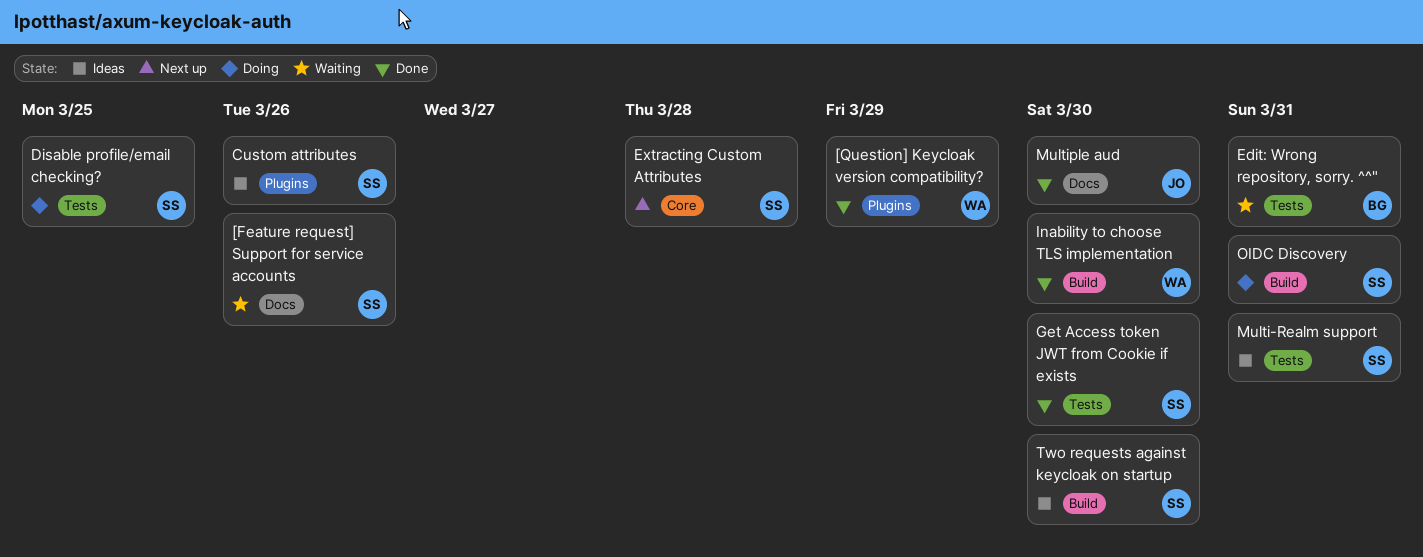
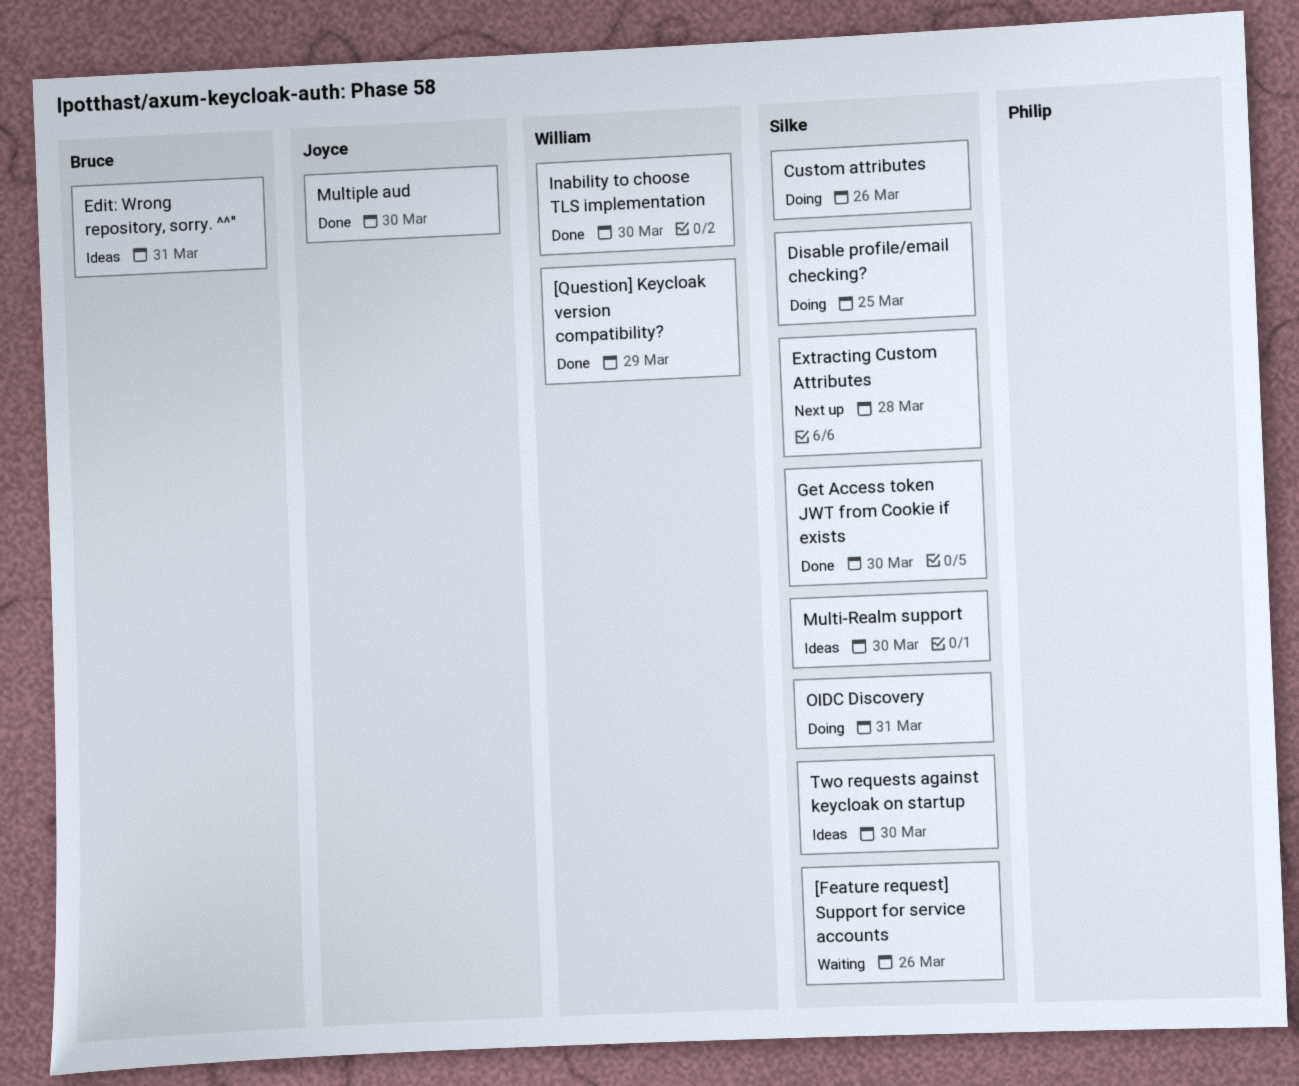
Custom attributes, status: Ideas -> Doing
Edit: Wrong repository, sorry. ^^", status: Waiting -> Ideas
Multi-Realm support, due: Mar 31 -> Mar 30

